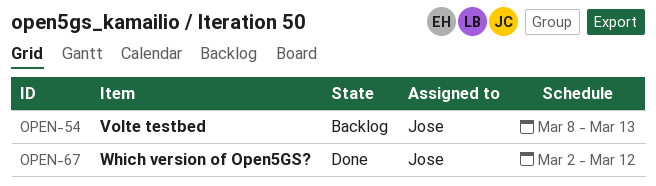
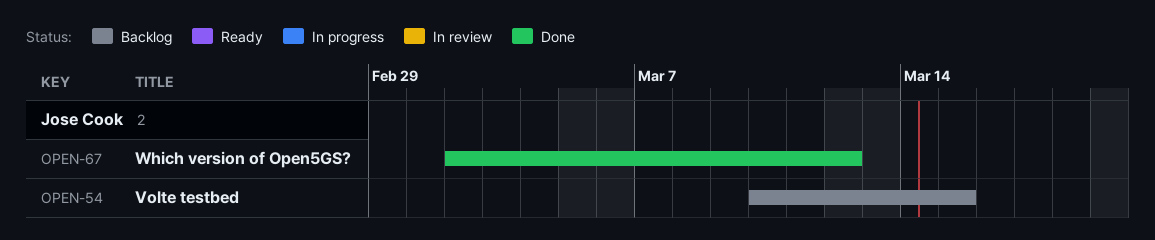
OPEN-54, start: Mar 8 -> Mar 10
OPEN-54, due: Mar 13 -> Mar 15

